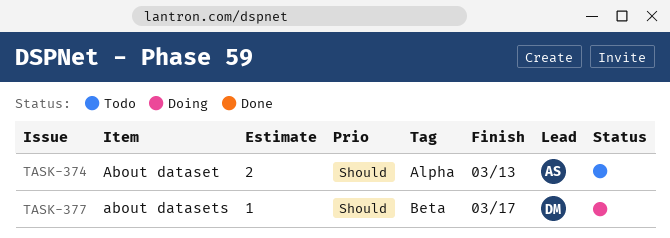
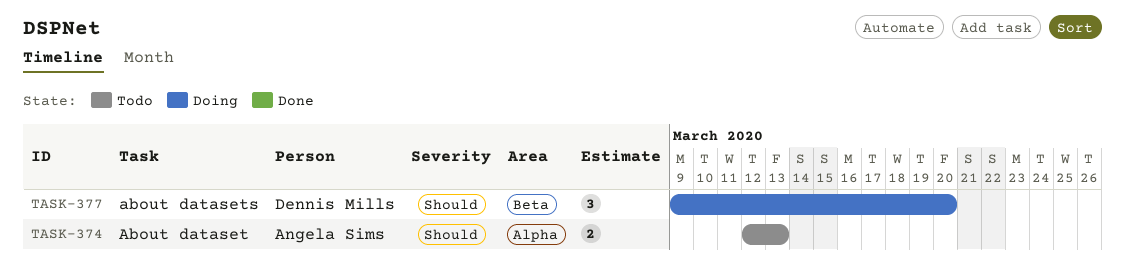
TASK-377, estimate: 1 -> 3
TASK-377, due: Mar 17 -> Mar 20

